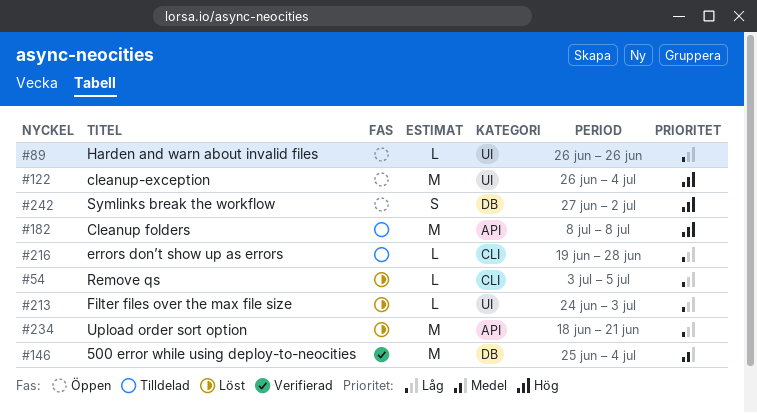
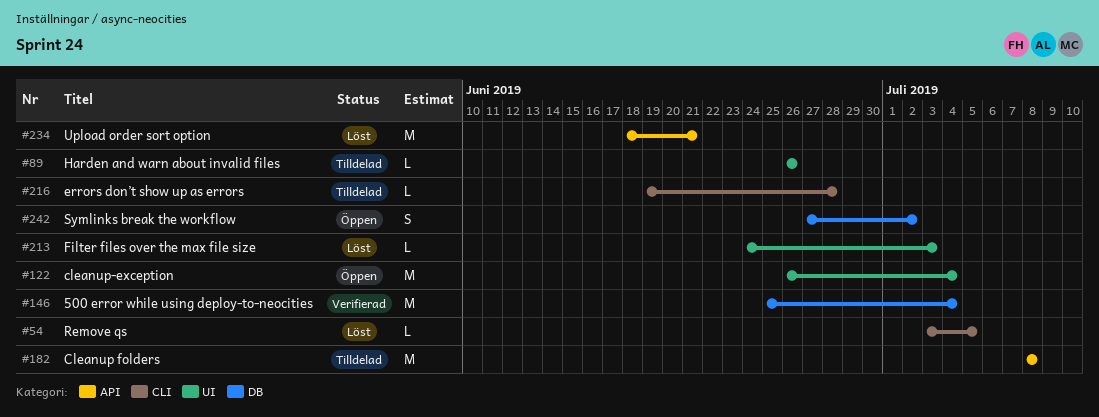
#89, status: Öppen -> Tilldelad

